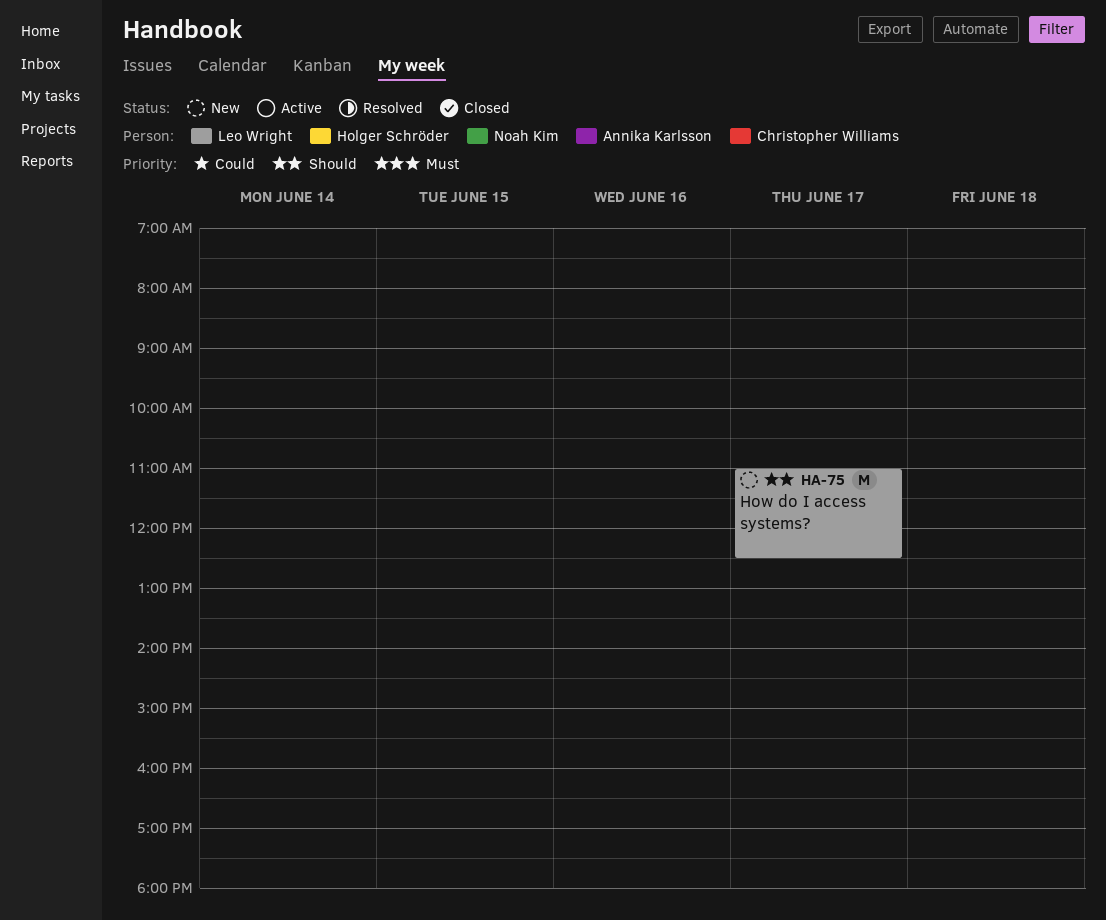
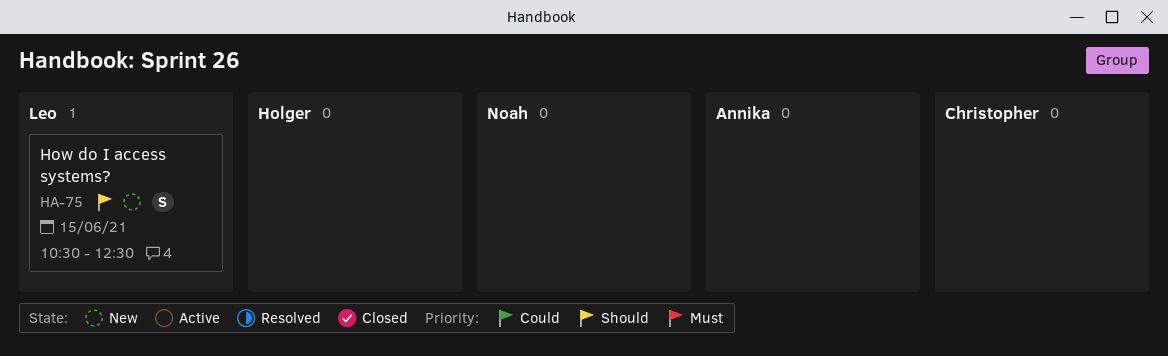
HA-75, estimate: M -> S
HA-75, day: Jun 17 -> Jun 15
HA-75, begins: 11:00 -> 10:30

